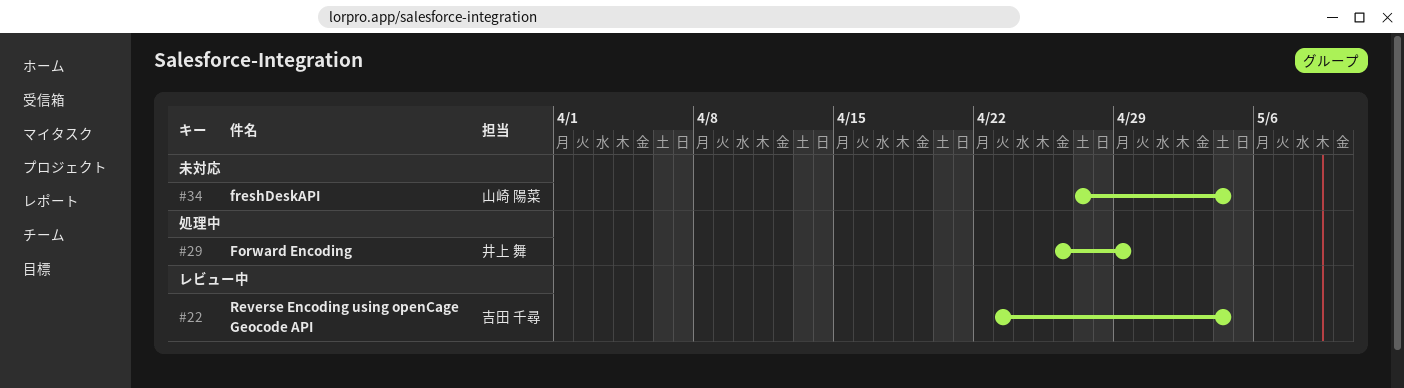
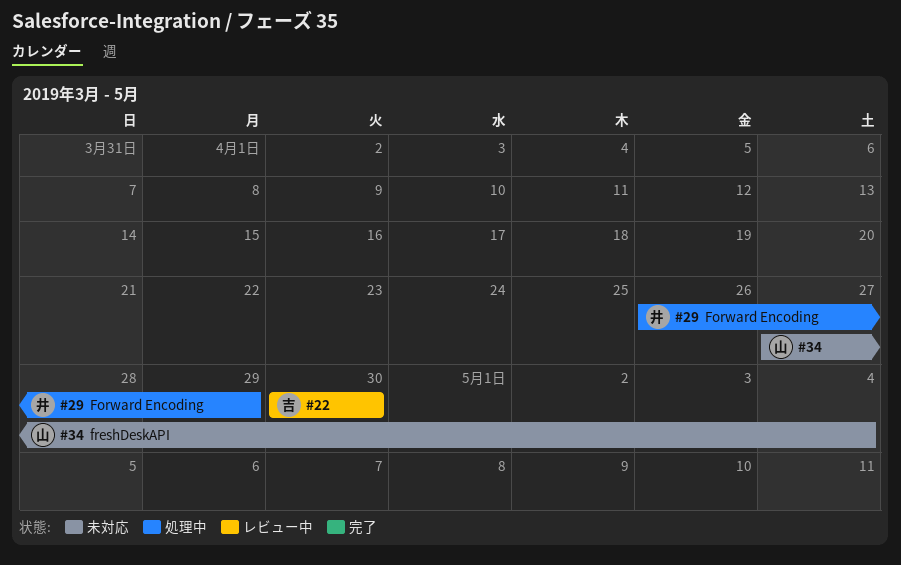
#22, start: Apr 23 -> Apr 30
#22, due: May 4 -> Apr 30

